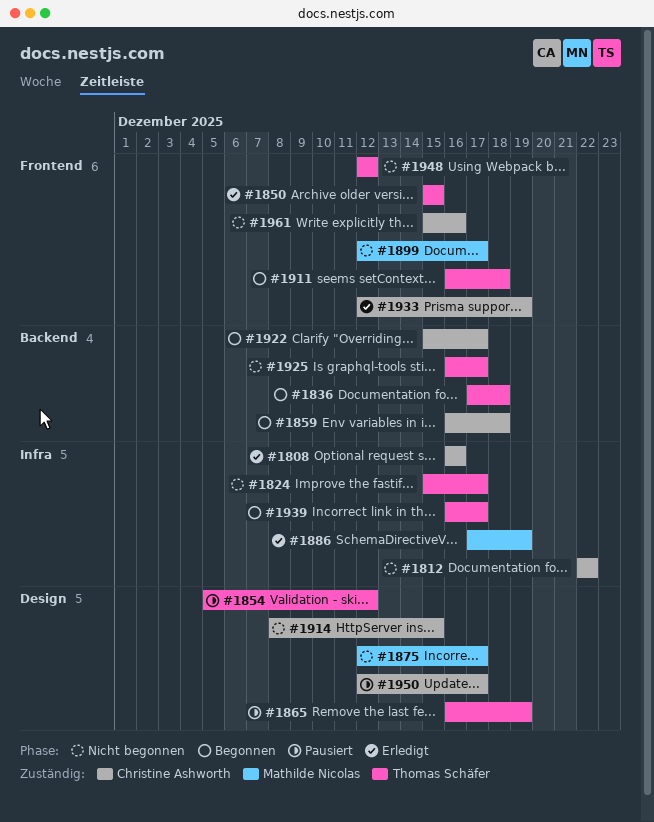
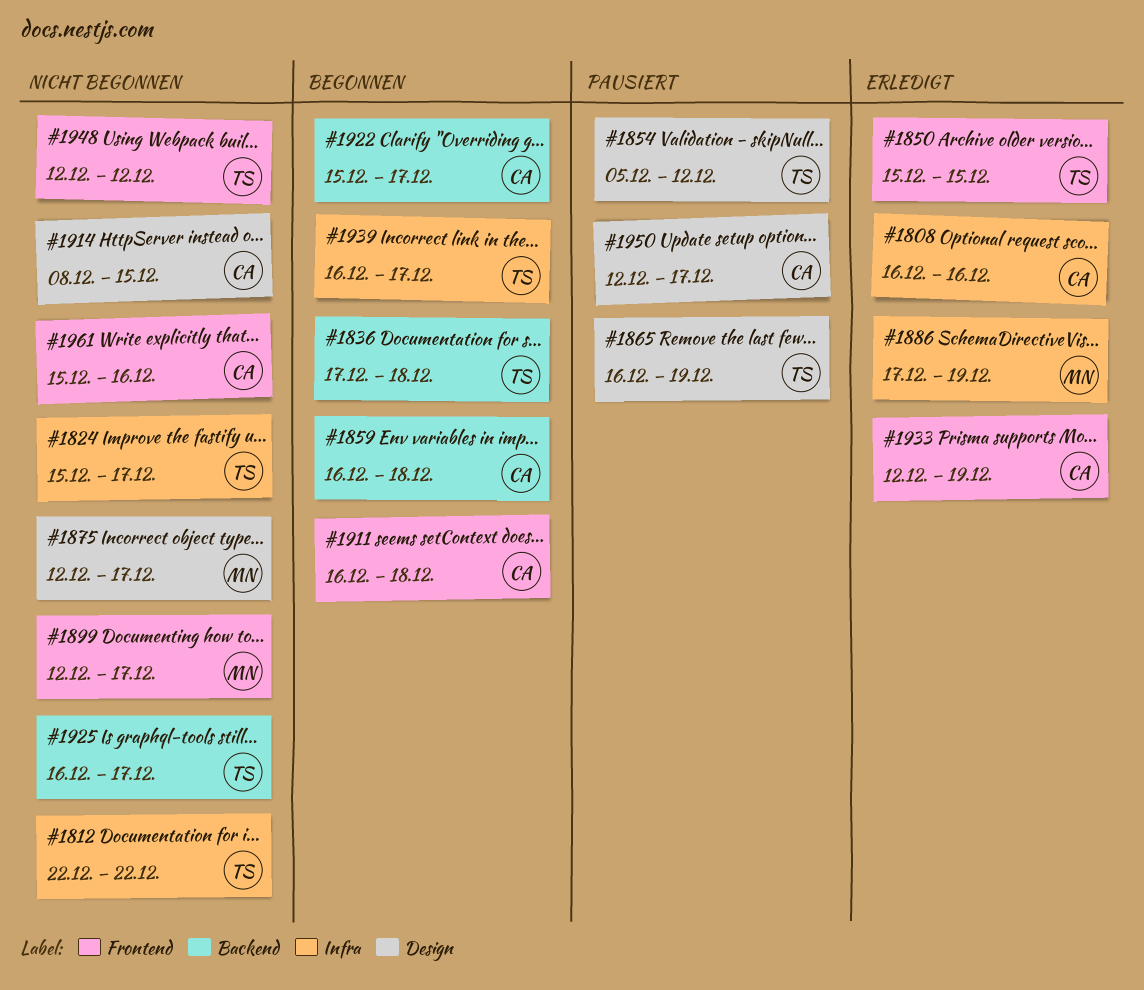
#1812, owner: Christine Ashworth -> Thomas Schäfer
#1911, owner: Thomas Schäfer -> Christine Ashworth

